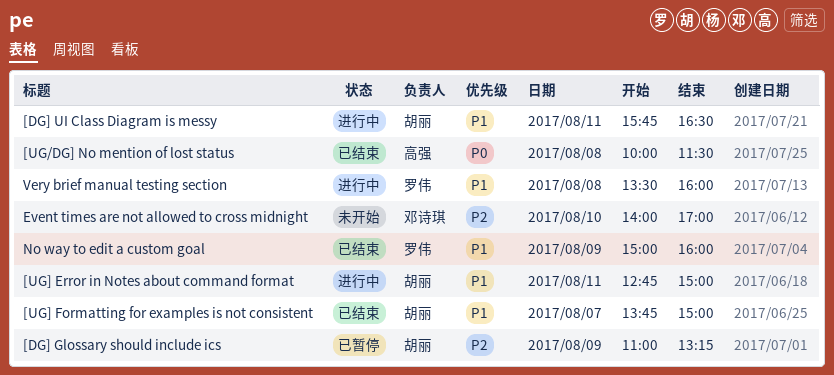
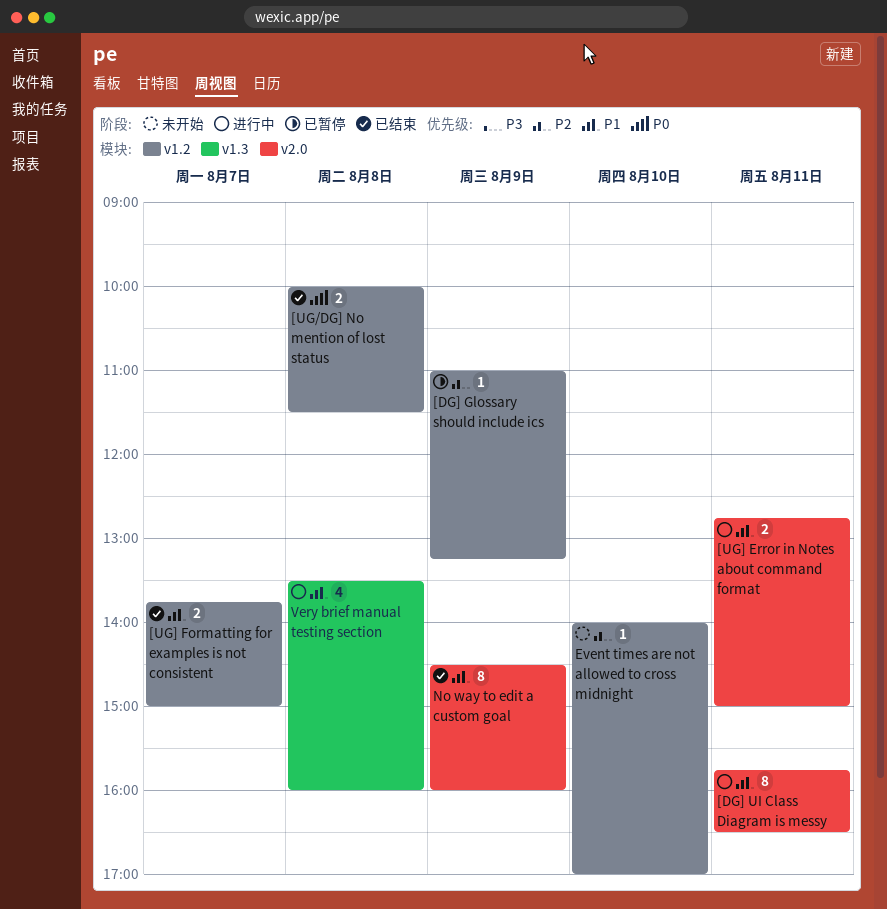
No way to edit a custom goal, begins: 15:00 -> 14:30

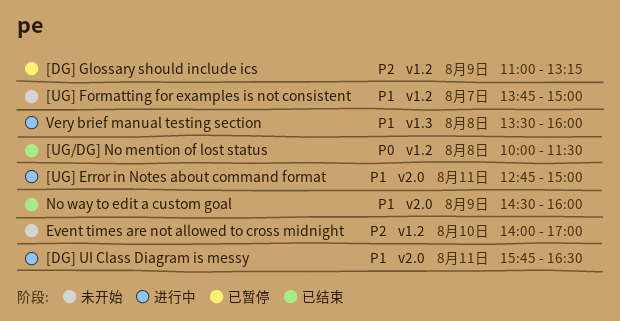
[UG] Formatting for examples is not consistent, status: 已结束 -> 未开始

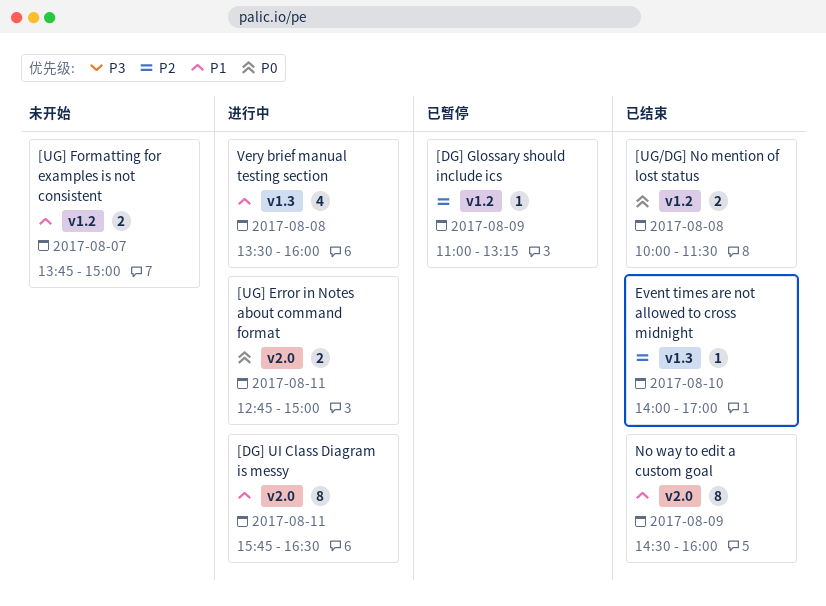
[UG] Error in Notes about command format, priority: P1 -> P0
Event times are not allowed to cross midnight, status: 未开始 -> 已结束
Event times are not allowed to cross midnight, label: v1.2 -> v1.3

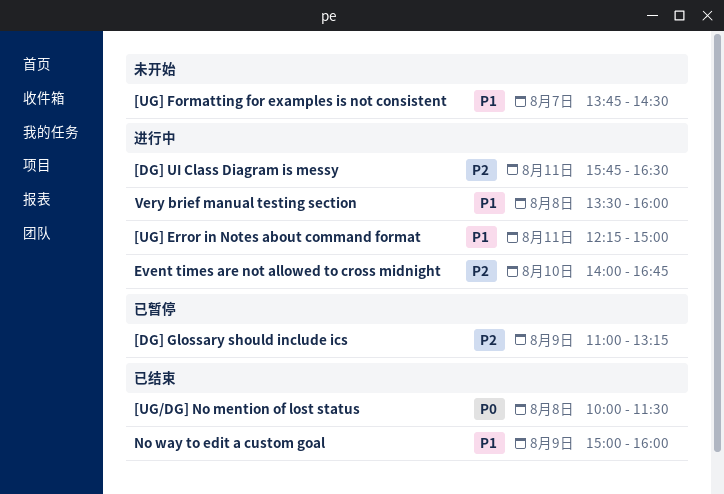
[DG] UI Class Diagram is messy, priority: P1 -> P2
[UG] Error in Notes about command format, priority: P0 -> P1
[UG] Error in Notes about command format, begins: 12:45 -> 12:15
[UG] Formatting for examples is not consistent, ends: 15:00 -> 14:30
Event times are not allowed to cross midnight, status: 已结束 -> 进行中
Event times are not allowed to cross midnight, ends: 17:00 -> 16:45
No way to edit a custom goal, begins: 14:30 -> 15:00

